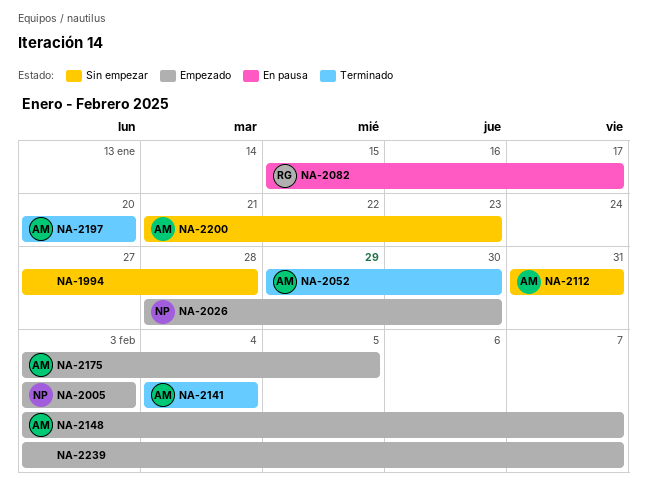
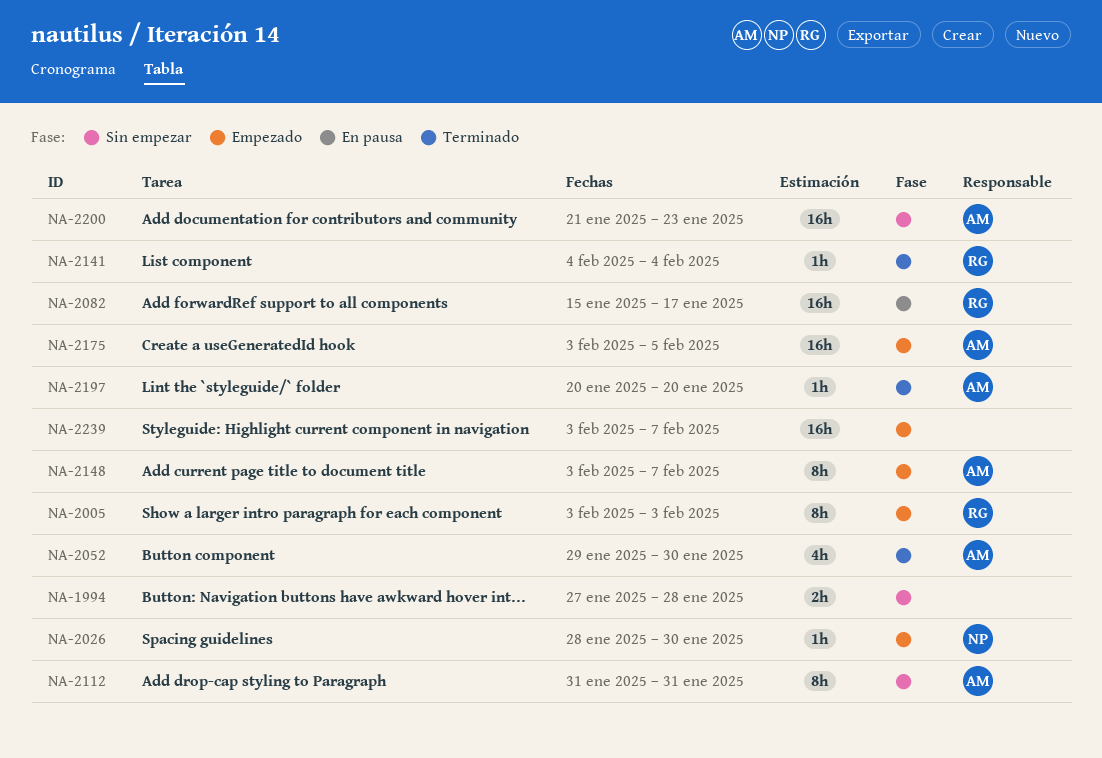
NA-2005, owner: NP -> RG
NA-2141, owner: AM -> RG

